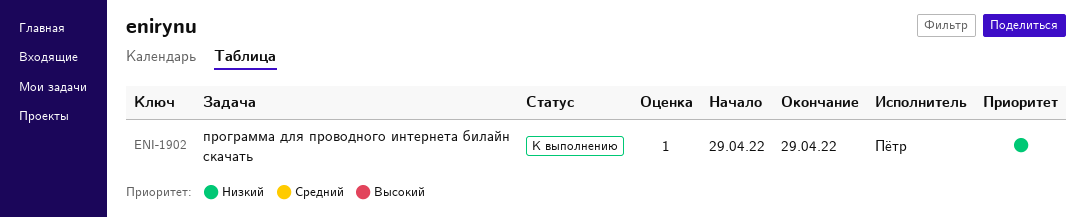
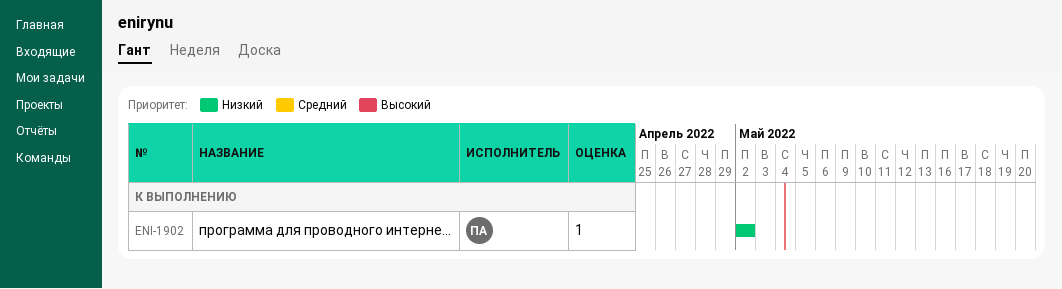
ENI-1902, start: Apr 29 -> May 2
ENI-1902, due: Apr 29 -> May 2

